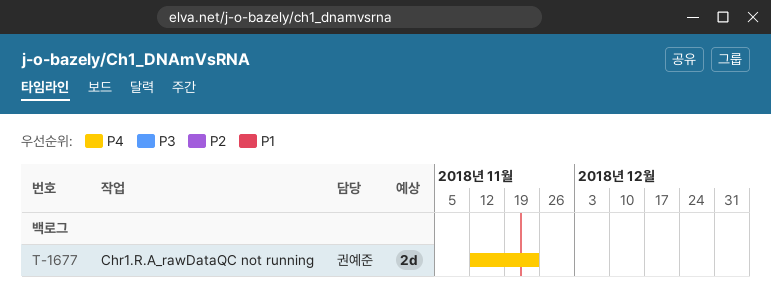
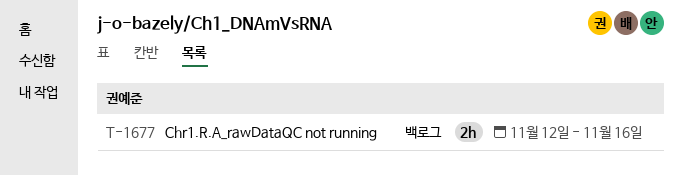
T-1677, estimate: 2d -> 2h
T-1677, due: Nov 23 -> Nov 16

